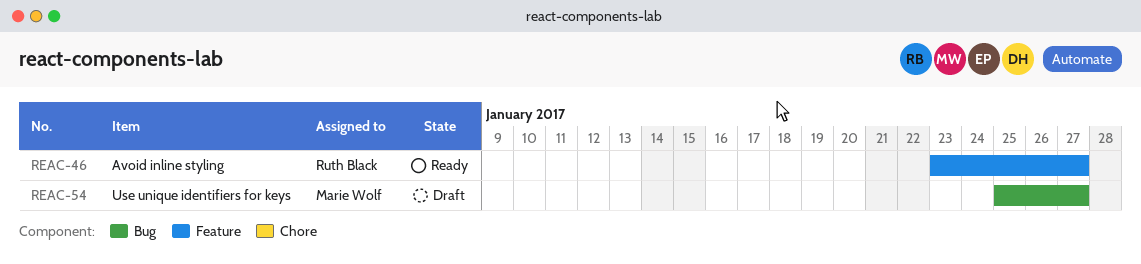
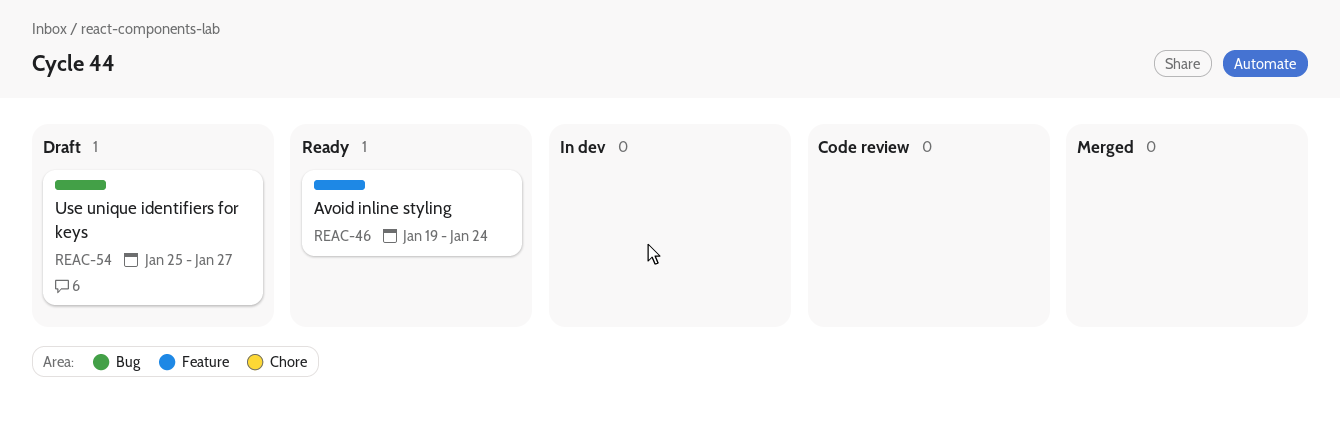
REAC-46, start: Jan 23 -> Jan 19
REAC-46, due: Jan 27 -> Jan 24

